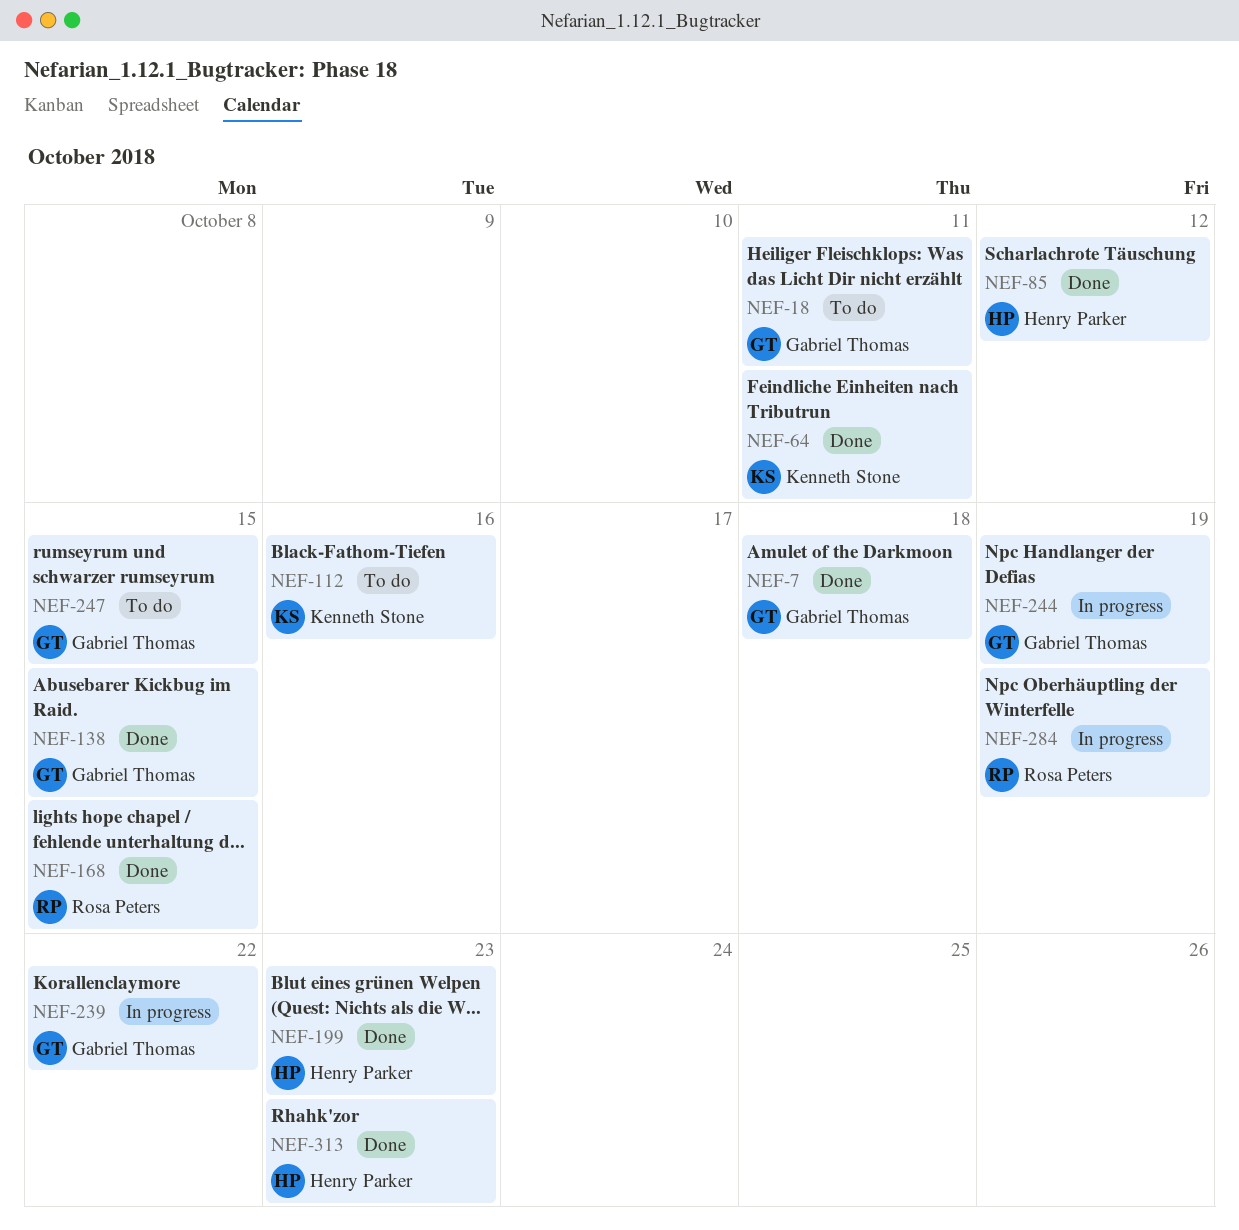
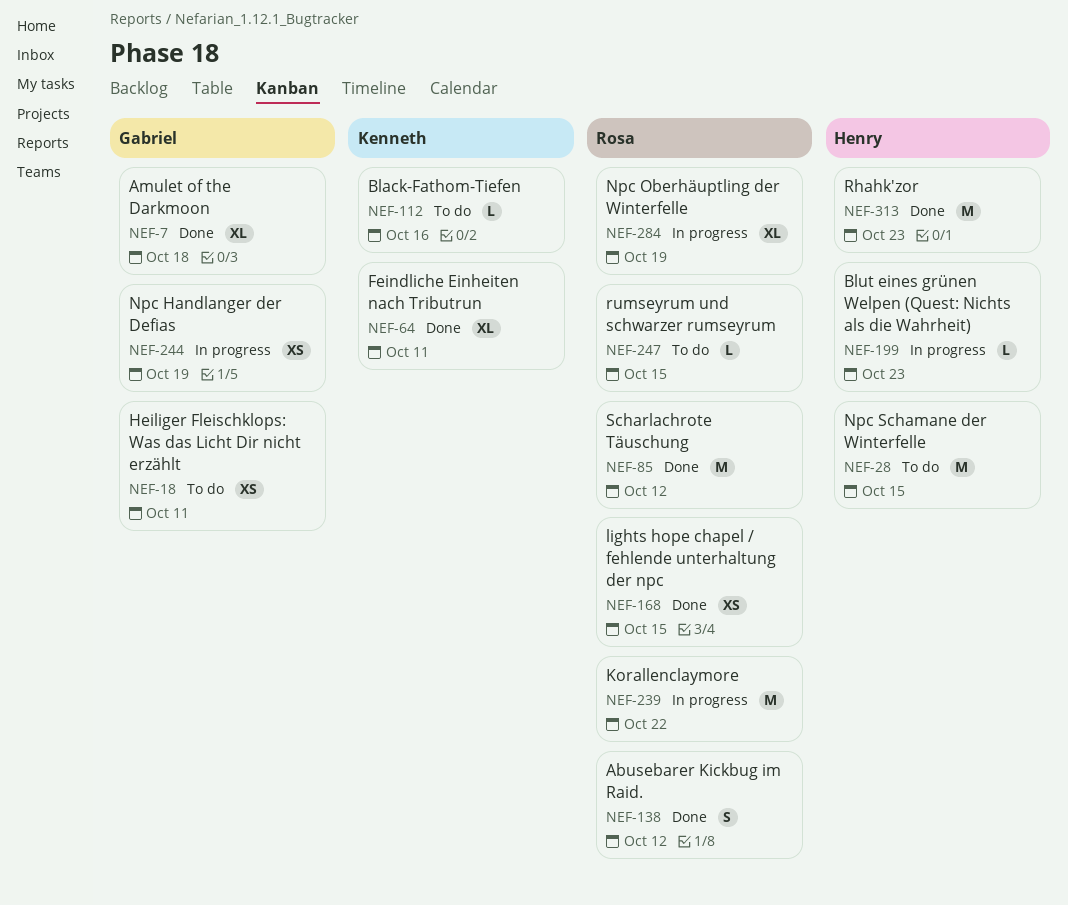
NEF-28: none -> present
NEF-85, owner: Henry Parker -> Rosa Peters
NEF-138, owner: Gabriel Thomas -> Rosa Peters
NEF-138, due: Oct 15 -> Oct 12
NEF-199, status: Done -> In progress
NEF-239, owner: Gabriel Thomas -> Rosa Peters
NEF-247, owner: Gabriel Thomas -> Rosa Peters

